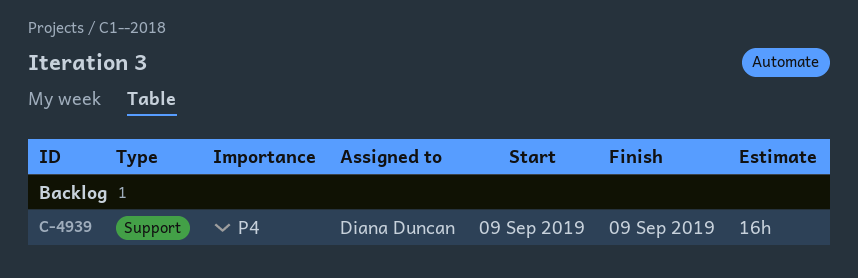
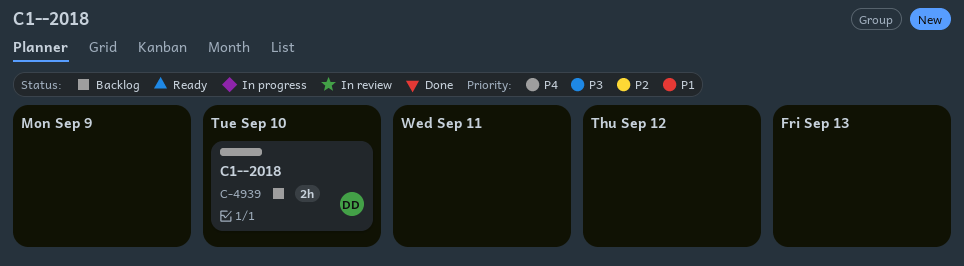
C-4939, estimate: 16h -> 2h
C-4939, due: Sep 9 -> Sep 10

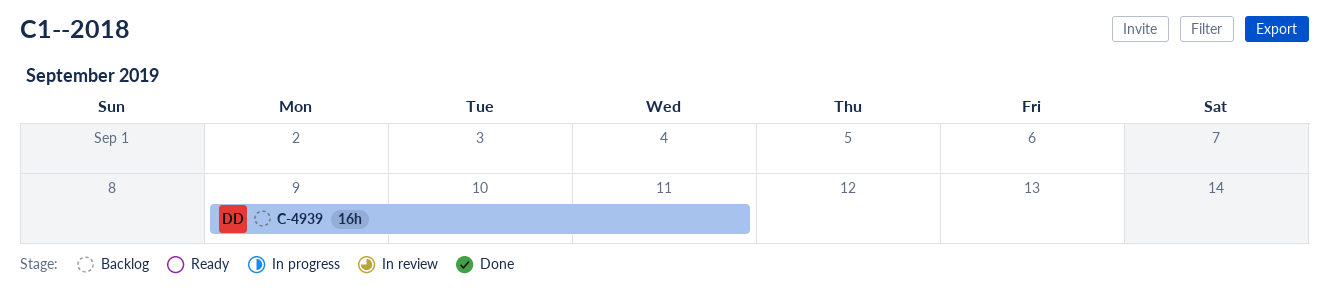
C-4939, estimate: 2h -> 16h
C-4939, due: Sep 10 -> Sep 11

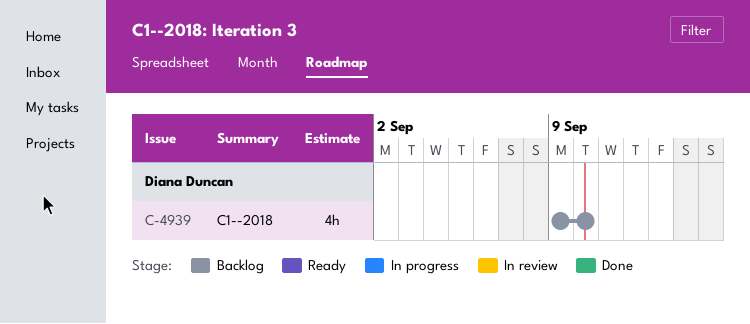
C-4939, estimate: 16h -> 4h
C-4939, due: Sep 11 -> Sep 10

